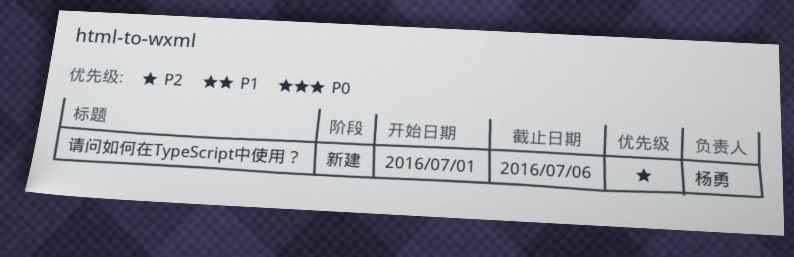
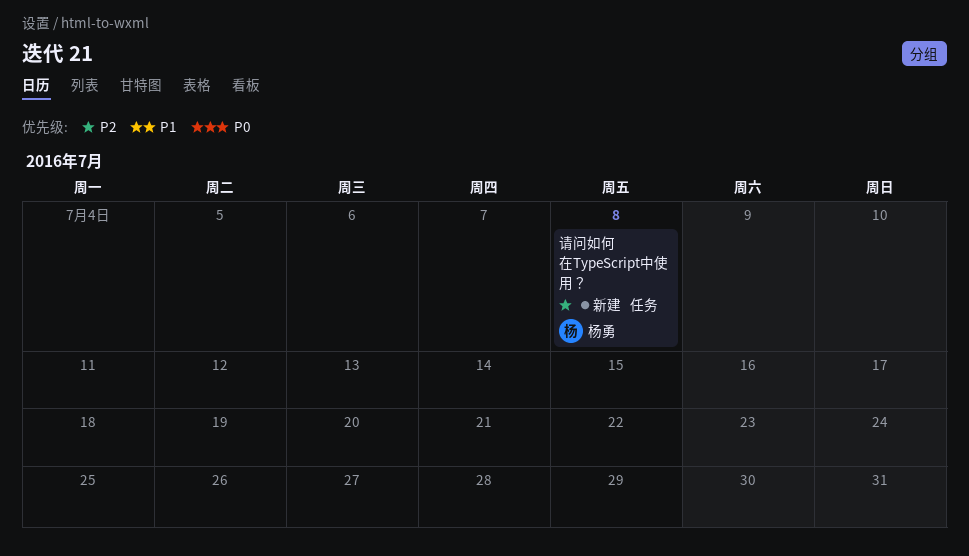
请问如何在TypeScript中使用？, due: Jul 6 -> Jul 8

